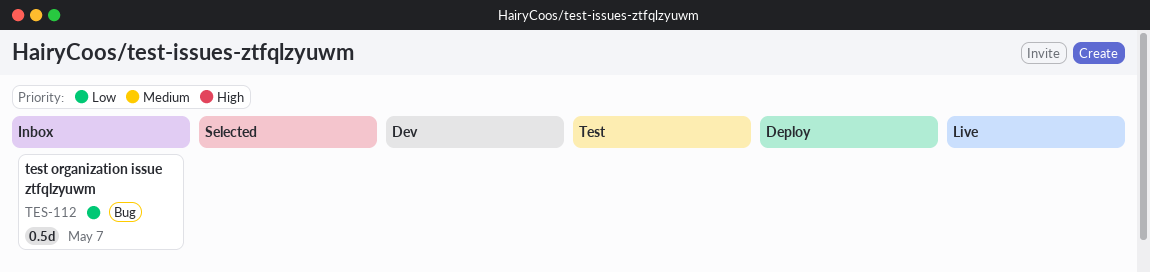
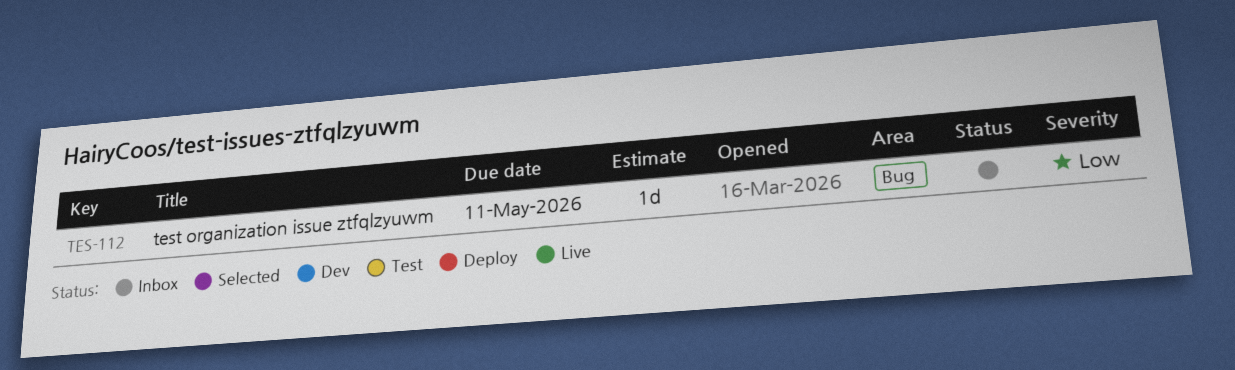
TES-112, estimate: 0.5d -> 1d
TES-112, due: May 7 -> May 11

